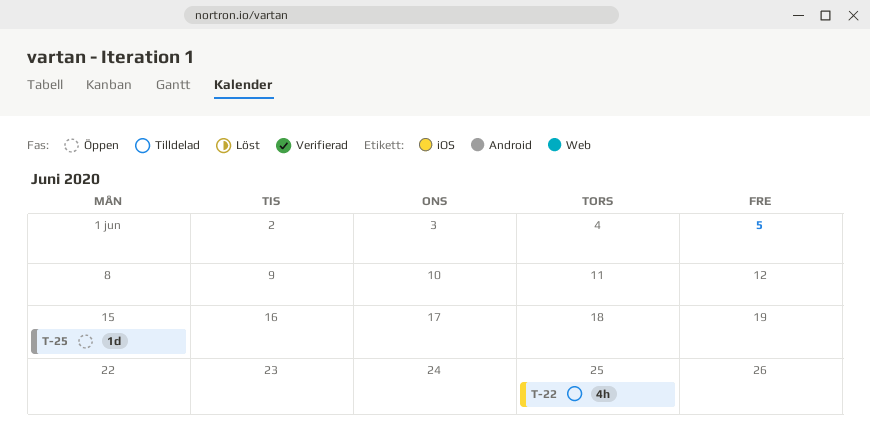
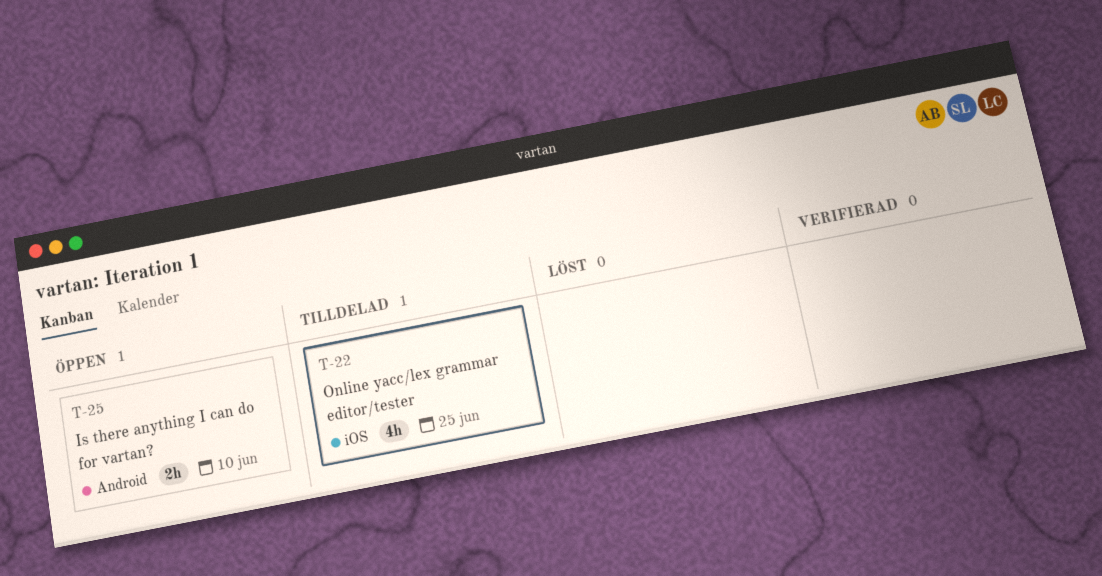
T-25, estimate: 1d -> 2h
T-25, due: Jun 15 -> Jun 10

